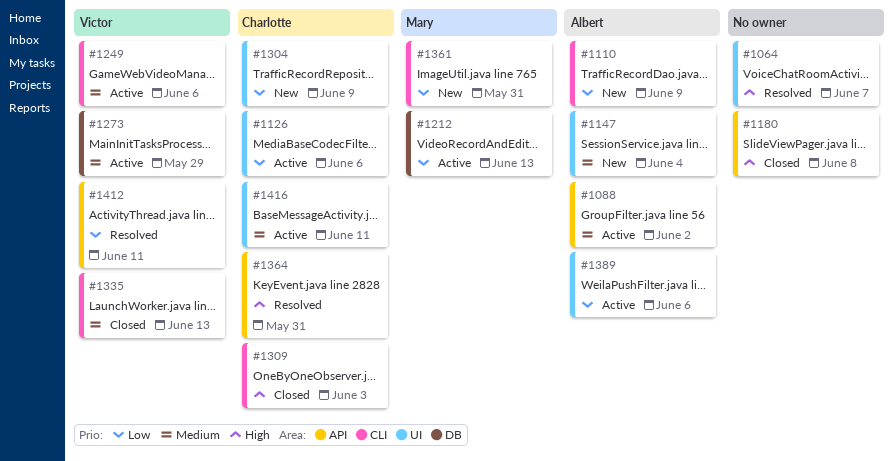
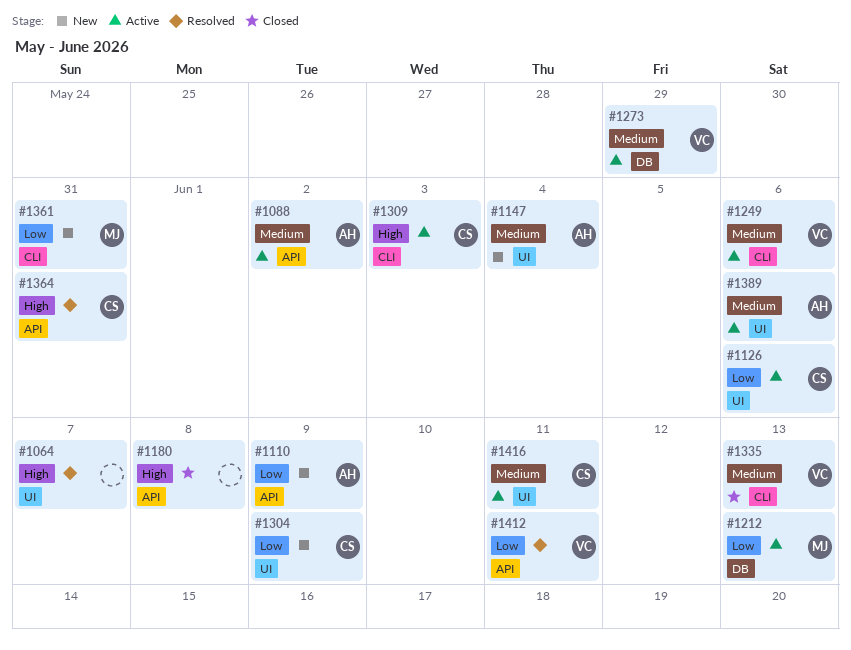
#1110, label: CLI -> API
#1309, status: Closed -> Active
#1389, priority: Low -> Medium

